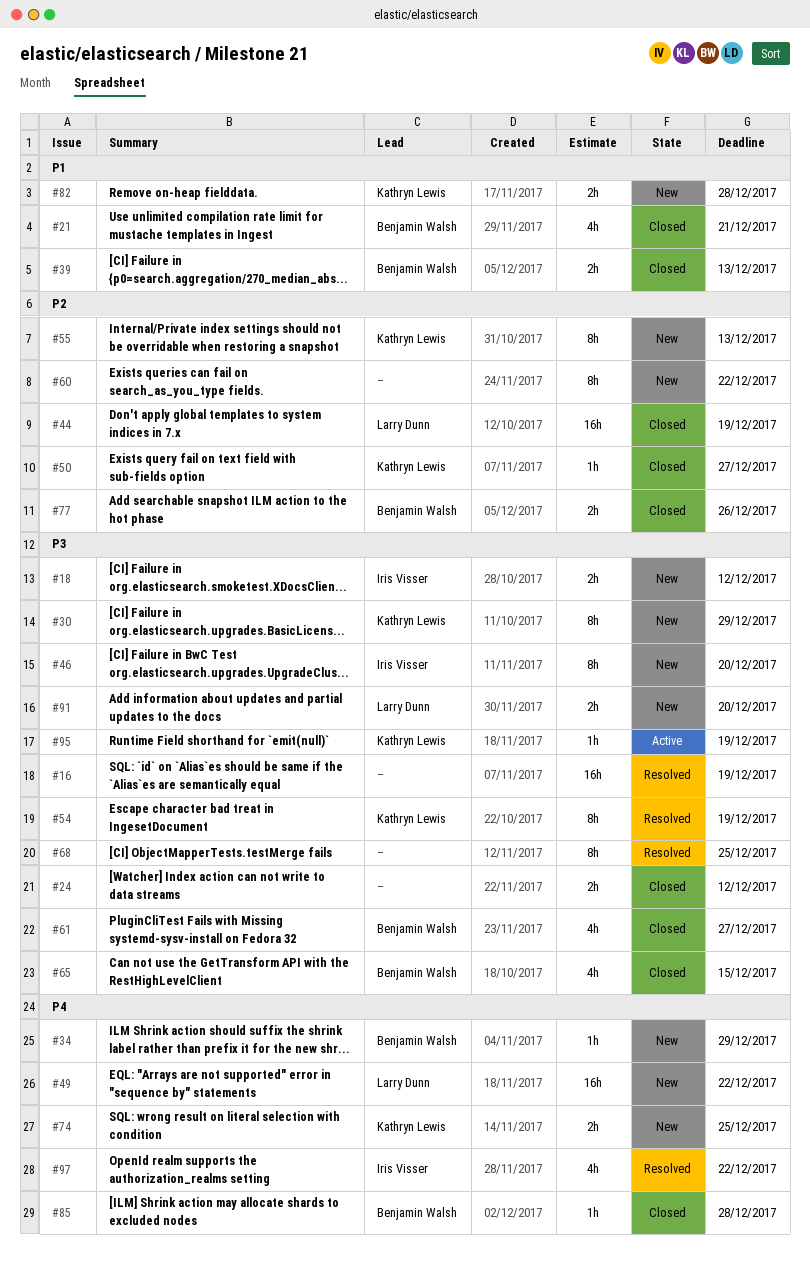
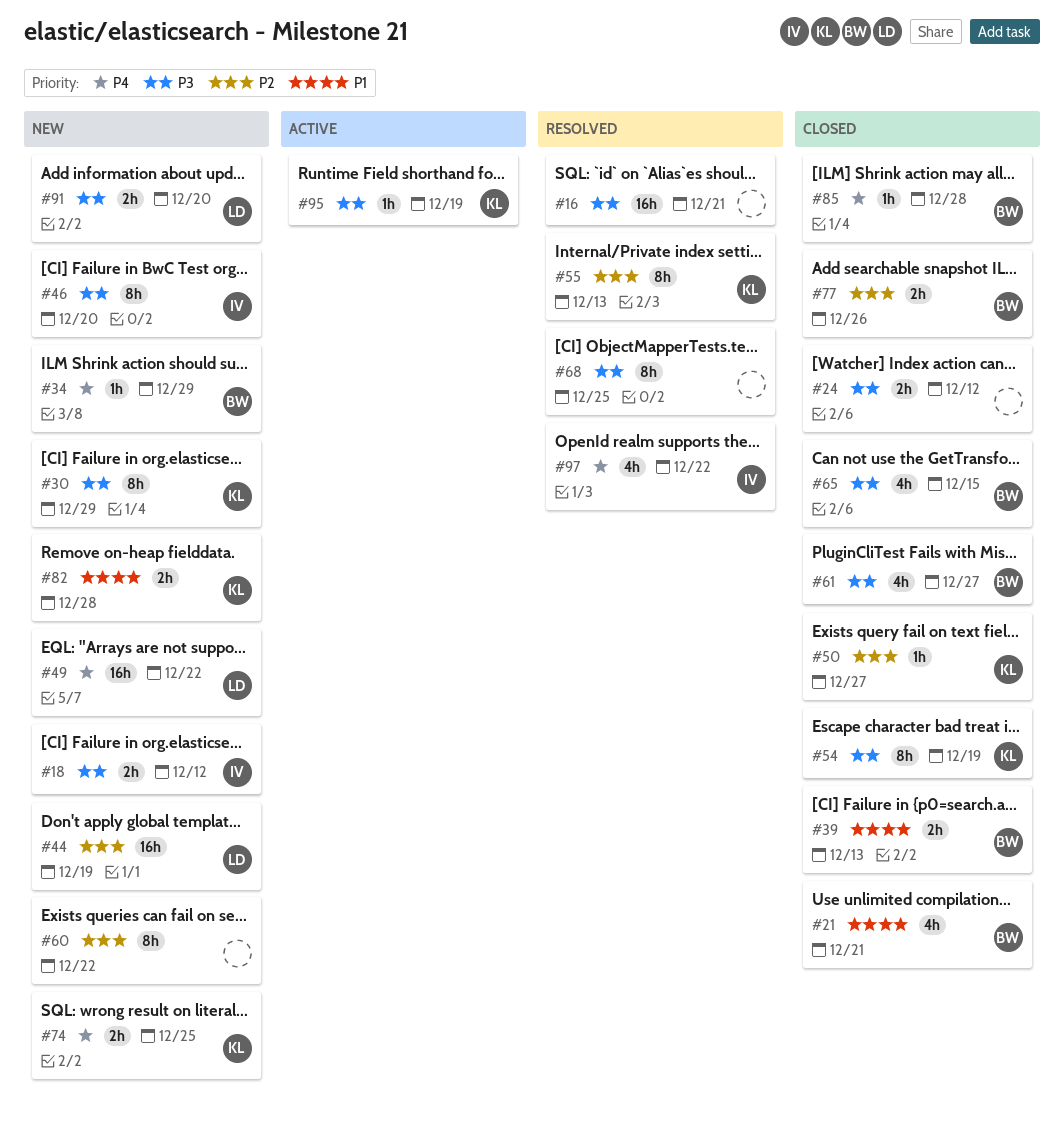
#16, due: Dec 19 -> Dec 21
#44, status: Closed -> New
#54, status: Resolved -> Closed
#55, status: New -> Resolved

